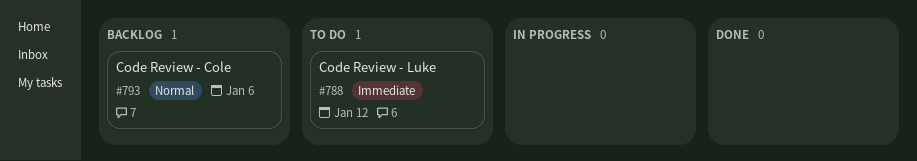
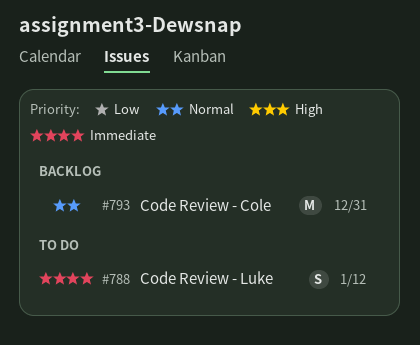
#793, due: Jan 6 -> Dec 31

